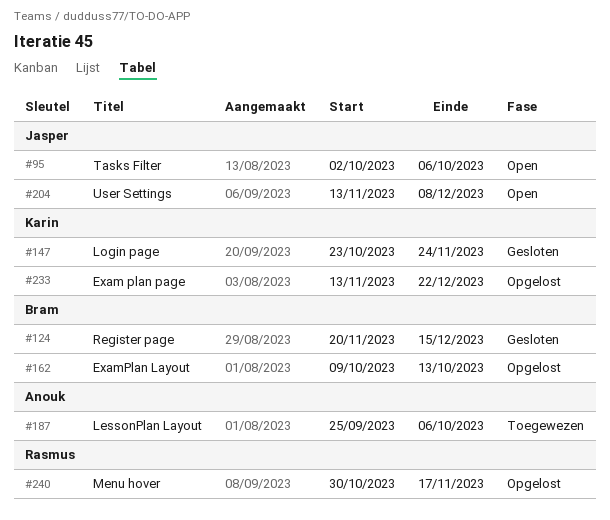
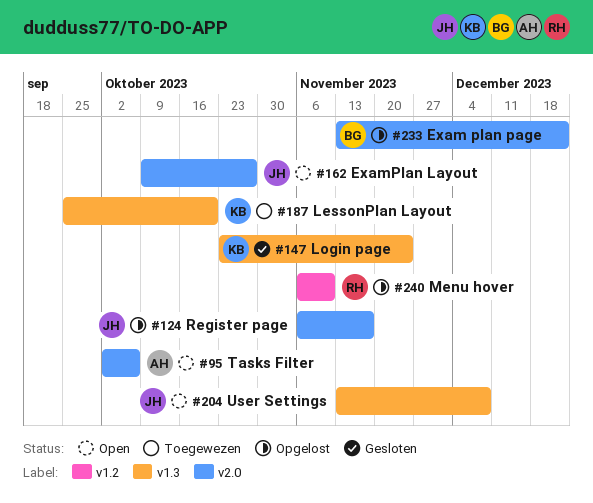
#95, owner: Jasper -> Anouk
#124, status: Gesloten -> Opgelost
#124, owner: Bram -> Jasper
#124, start: Nov 20 -> Nov 6
#124, due: Dec 15 -> Nov 17
#162, status: Opgelost -> Open
#162, owner: Bram -> Jasper
#162, due: Oct 13 -> Oct 27
#187, owner: Anouk -> Karin
#187, due: Oct 6 -> Oct 20
#233, owner: Karin -> Bram
#240, start: Oct 30 -> Nov 6
#240, due: Nov 17 -> Nov 10

